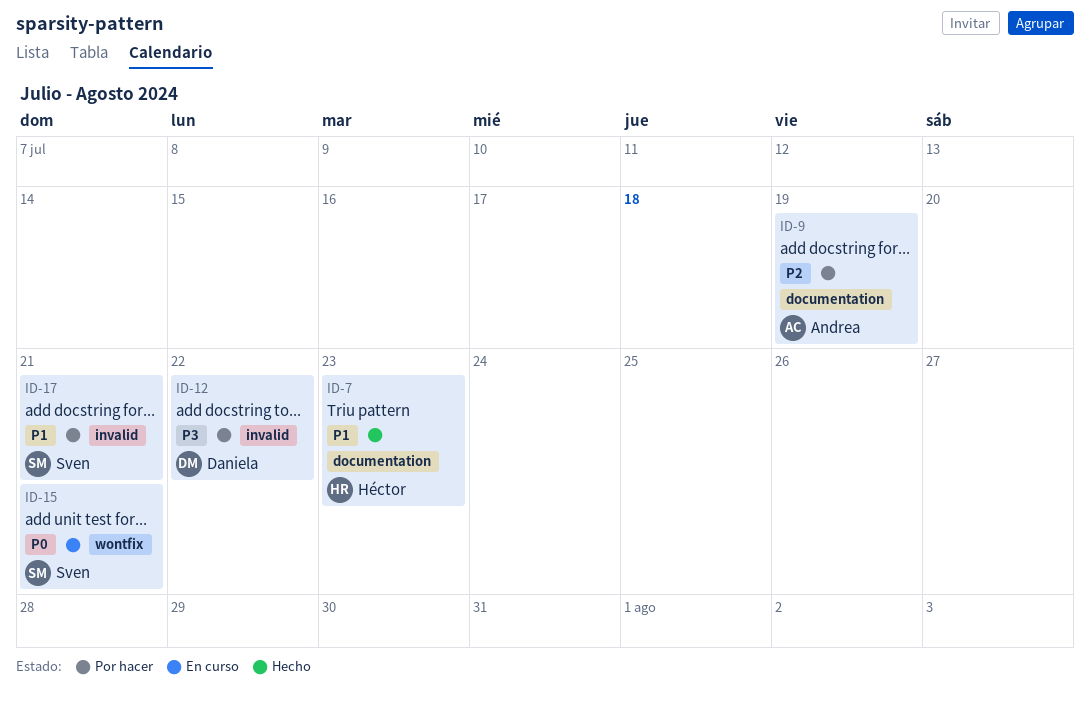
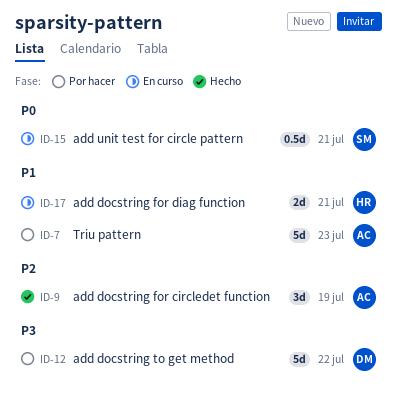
ID-7, status: Hecho -> Por hacer
ID-7, owner: Héctor -> Andrea
ID-9, status: Por hacer -> Hecho
ID-17, status: Por hacer -> En curso
ID-17, owner: Sven -> Héctor

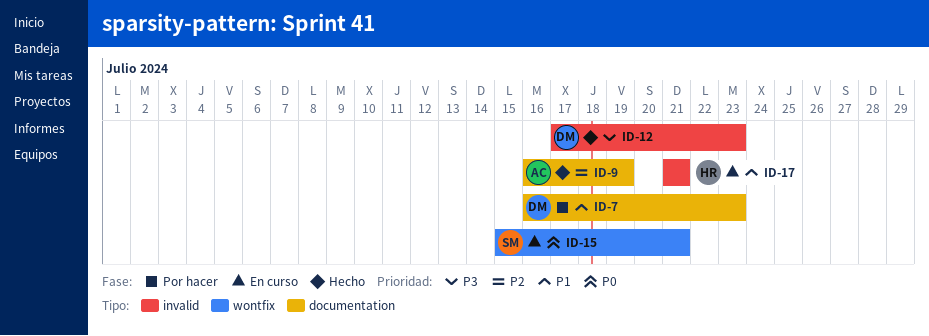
ID-7, owner: AC -> DM
ID-12, status: Por hacer -> Hecho
ID-12, due: Jul 22 -> Jul 23

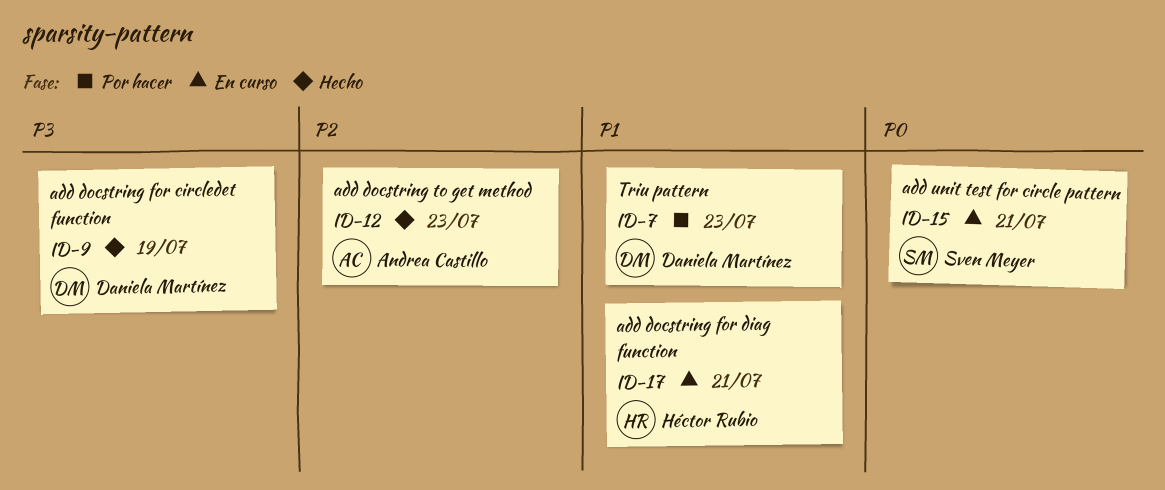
ID-9, owner: Andrea Castillo -> Daniela Martínez
ID-9, priority: P2 -> P3
ID-12, owner: Daniela Martínez -> Andrea Castillo
ID-12, priority: P3 -> P2

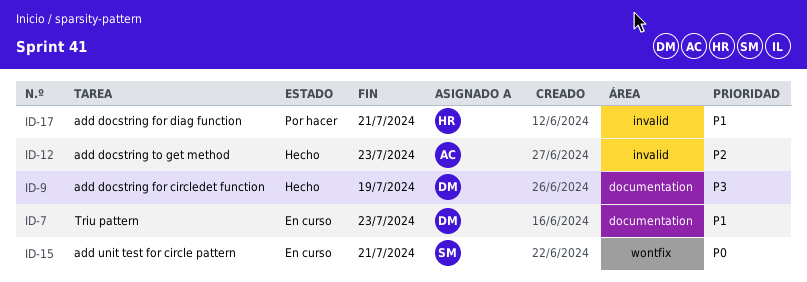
ID-7, status: Por hacer -> En curso
ID-17, status: En curso -> Por hacer

